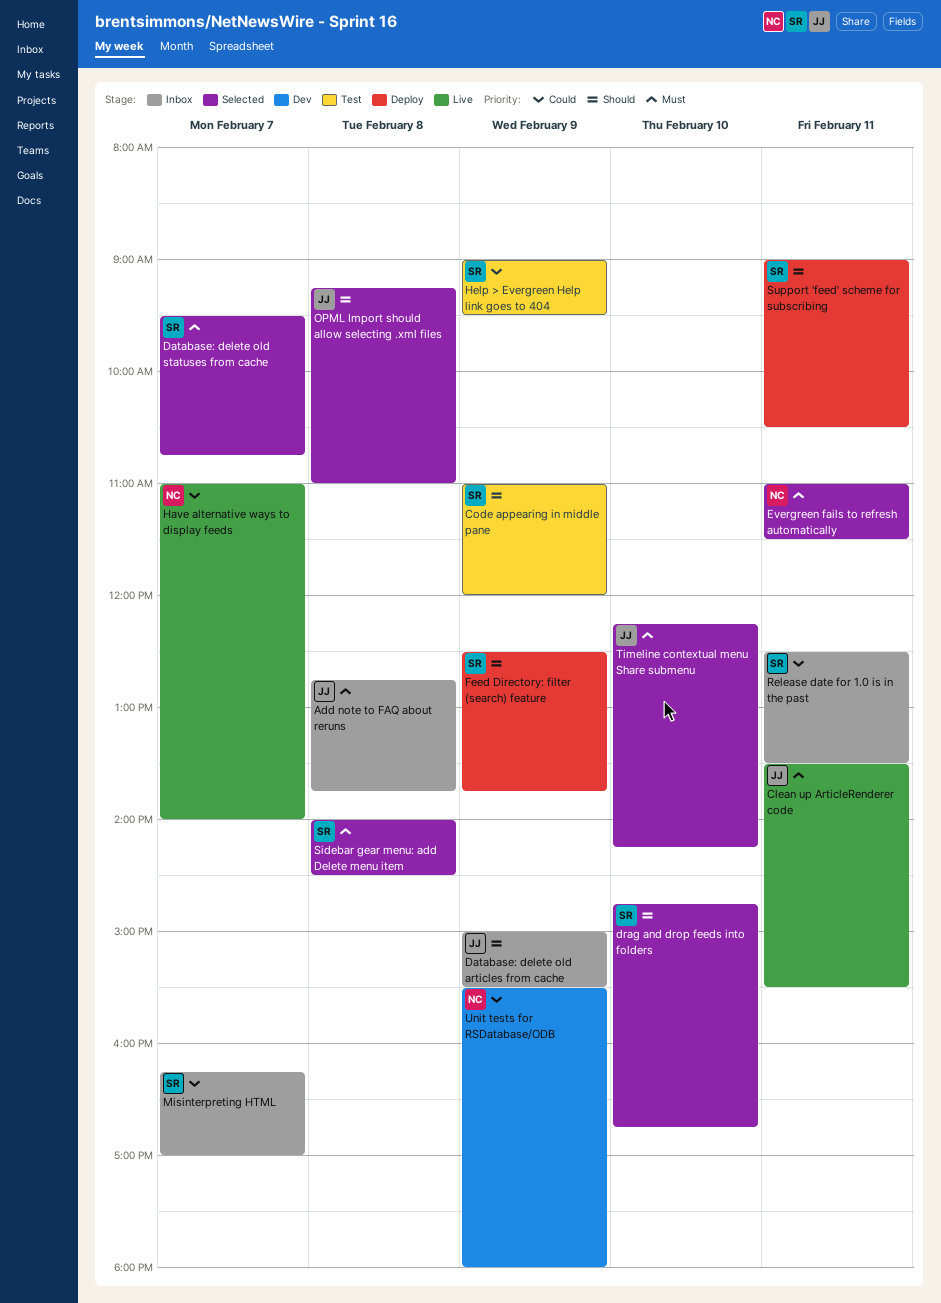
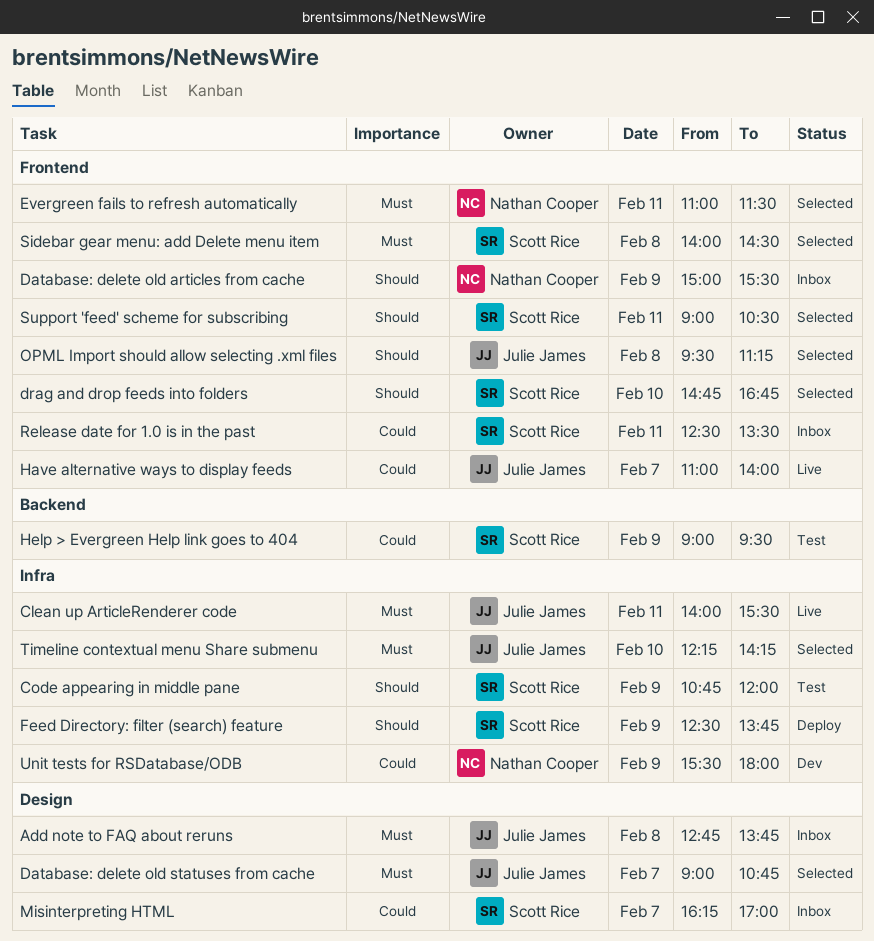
Clean up ArticleRenderer code, begins: 13:30 -> 14:00
Code appearing in middle pane, begins: 11:00 -> 10:45
Database: delete old articles from cache, owner: Julie James -> Nathan Cooper
Database: delete old statuses from cache, owner: Scott Rice -> Julie James
Database: delete old statuses from cache, begins: 09:30 -> 09:00
Have alternative ways to display feeds, owner: Nathan Cooper -> Julie James
OPML Import should allow selecting .xml files, begins: 09:15 -> 09:30
OPML Import should allow selecting .xml files, ends: 11:00 -> 11:15
Support 'feed' scheme for subscribing, status: Deploy -> Selected

